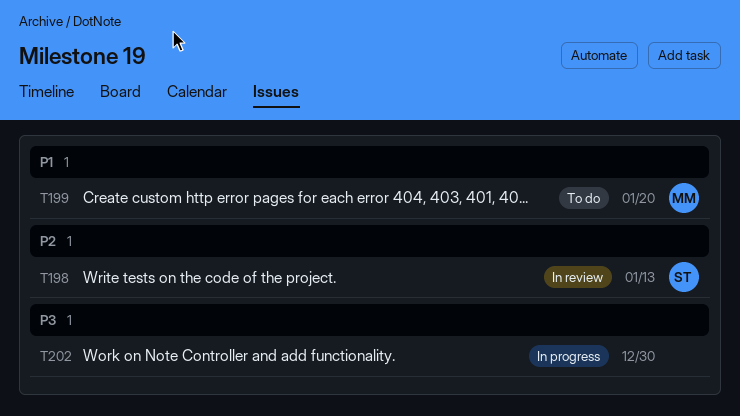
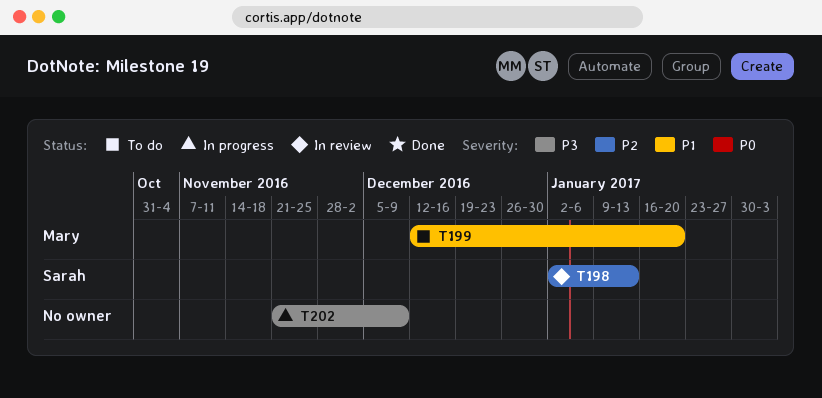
T202, due: Dec 30 -> Dec 9

